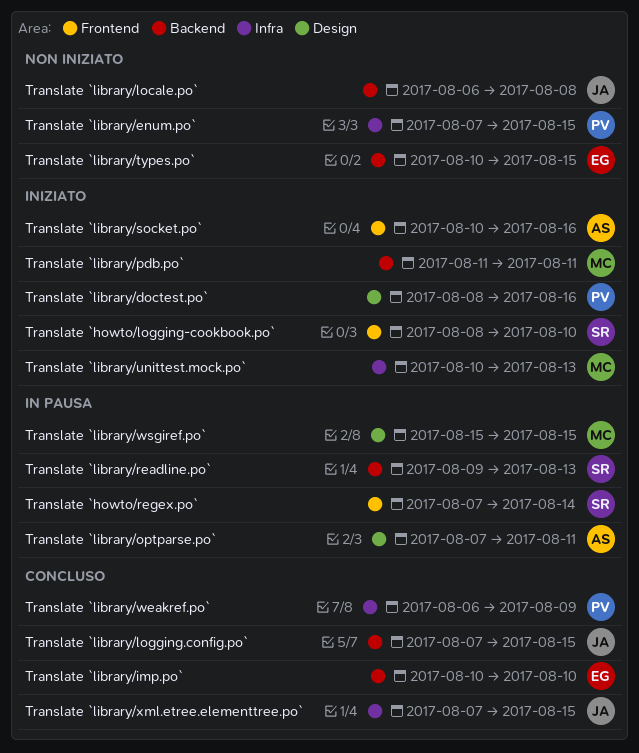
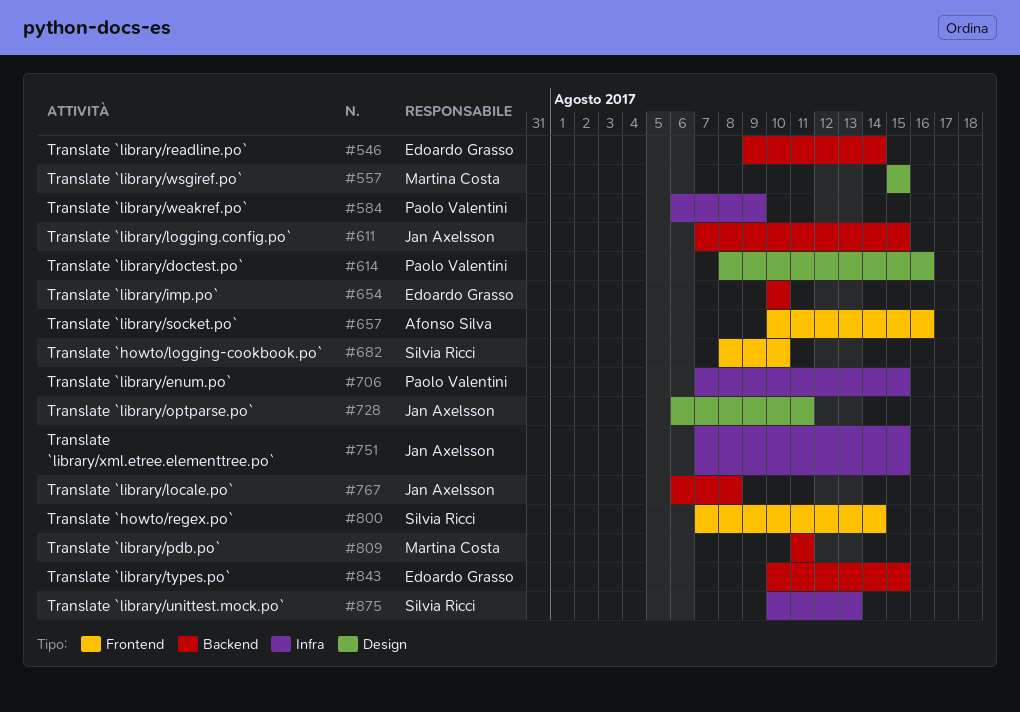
Translate `library/optparse.po`, owner: Afonso Silva -> Jan Axelsson
Translate `library/optparse.po`, start: Aug 7 -> Aug 6
Translate `library/readline.po`, owner: Silvia Ricci -> Edoardo Grasso
Translate `library/readline.po`, due: Aug 13 -> Aug 14
Translate `library/unittest.mock.po`, owner: Martina Costa -> Silvia Ricci

